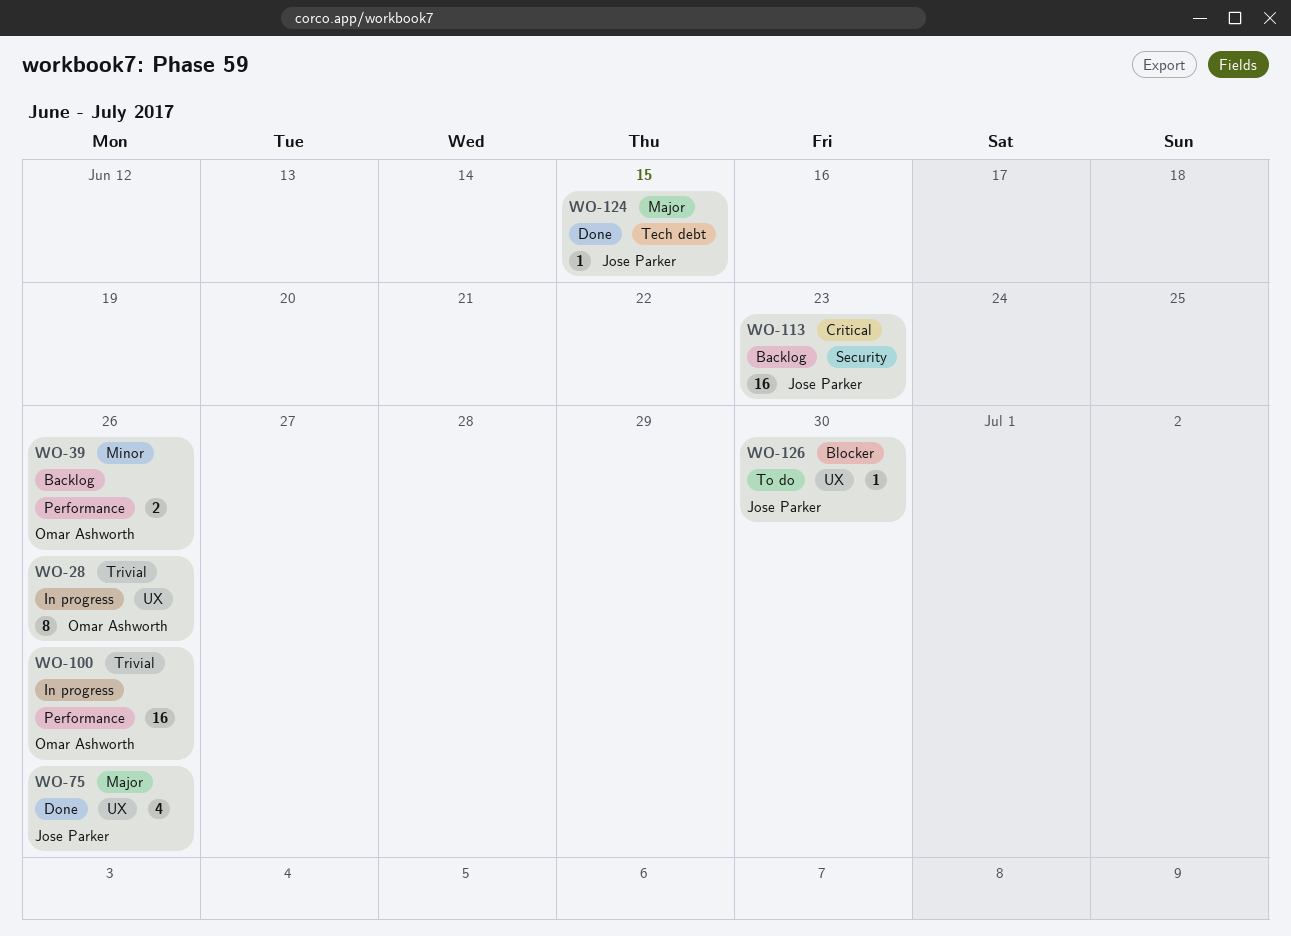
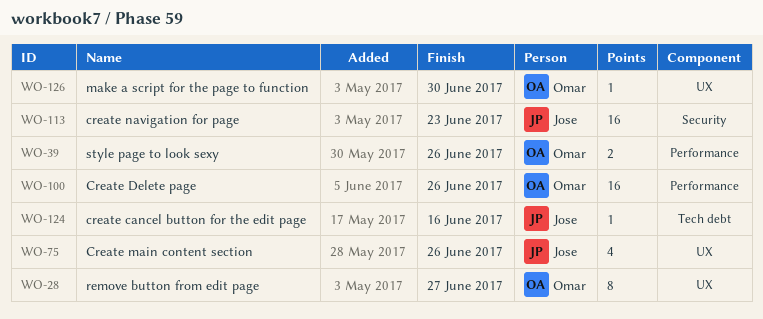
WO-28, due: Jun 26 -> Jun 27
WO-124, due: Jun 15 -> Jun 16
WO-126, owner: Jose Parker -> Omar Ashworth

